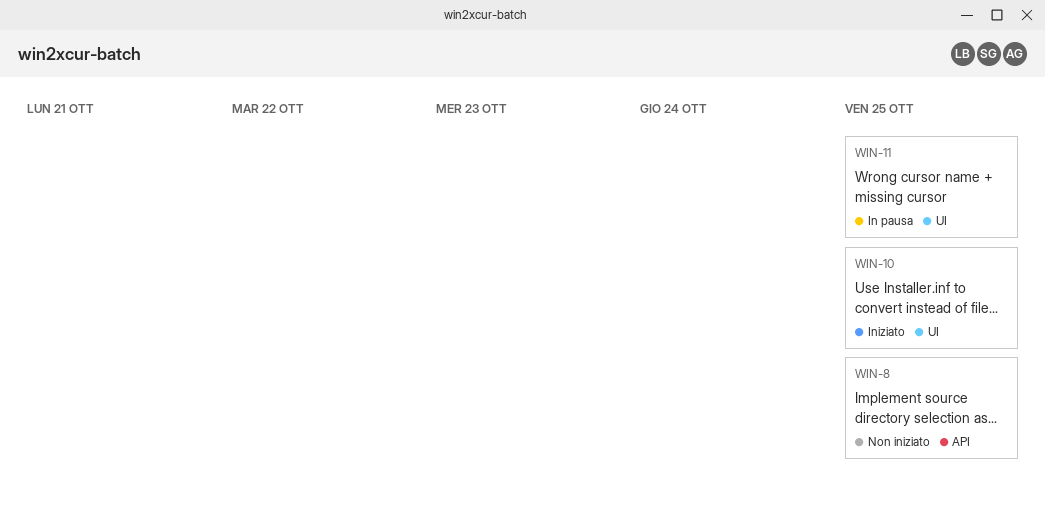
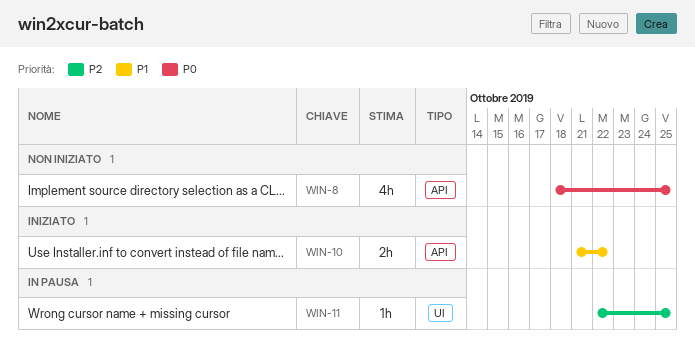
WIN-10, label: UI -> API
WIN-10, due: Oct 25 -> Oct 22

